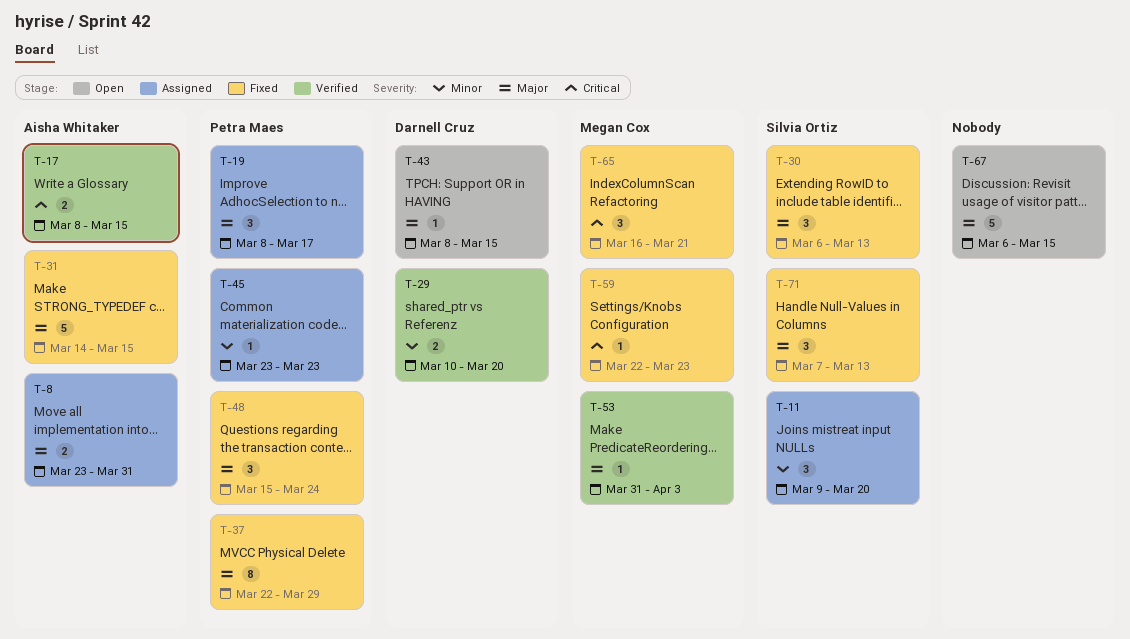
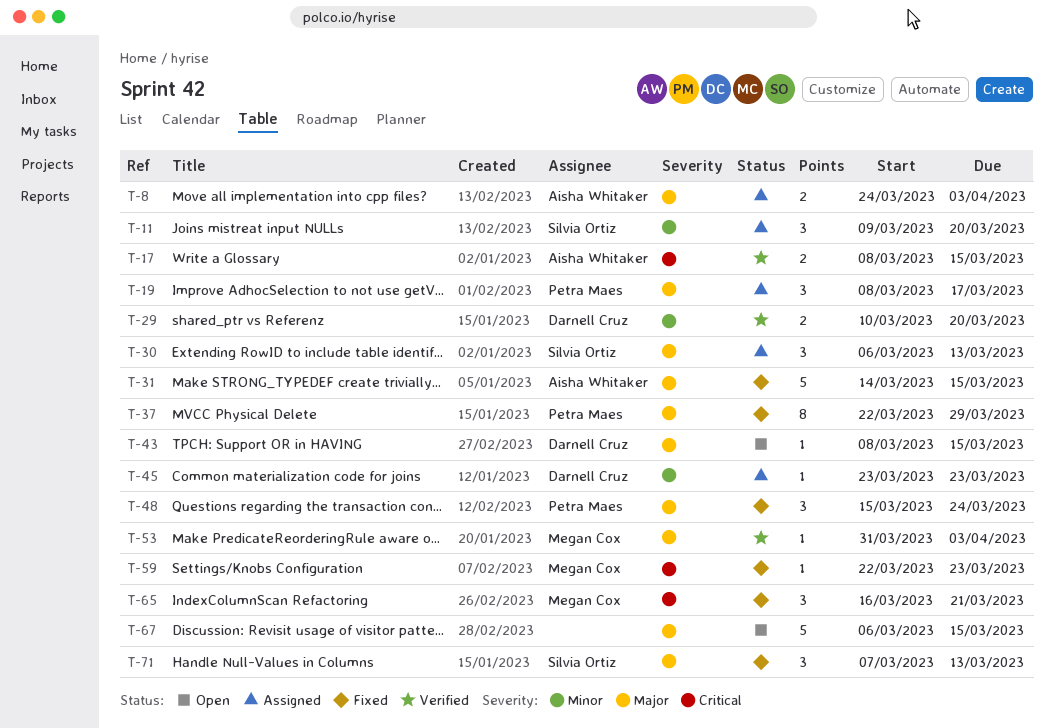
T-8, start: Mar 23 -> Mar 24
T-8, due: Mar 31 -> Apr 3
T-30, status: Fixed -> Assigned
T-45, owner: Petra Maes -> Darnell Cruz

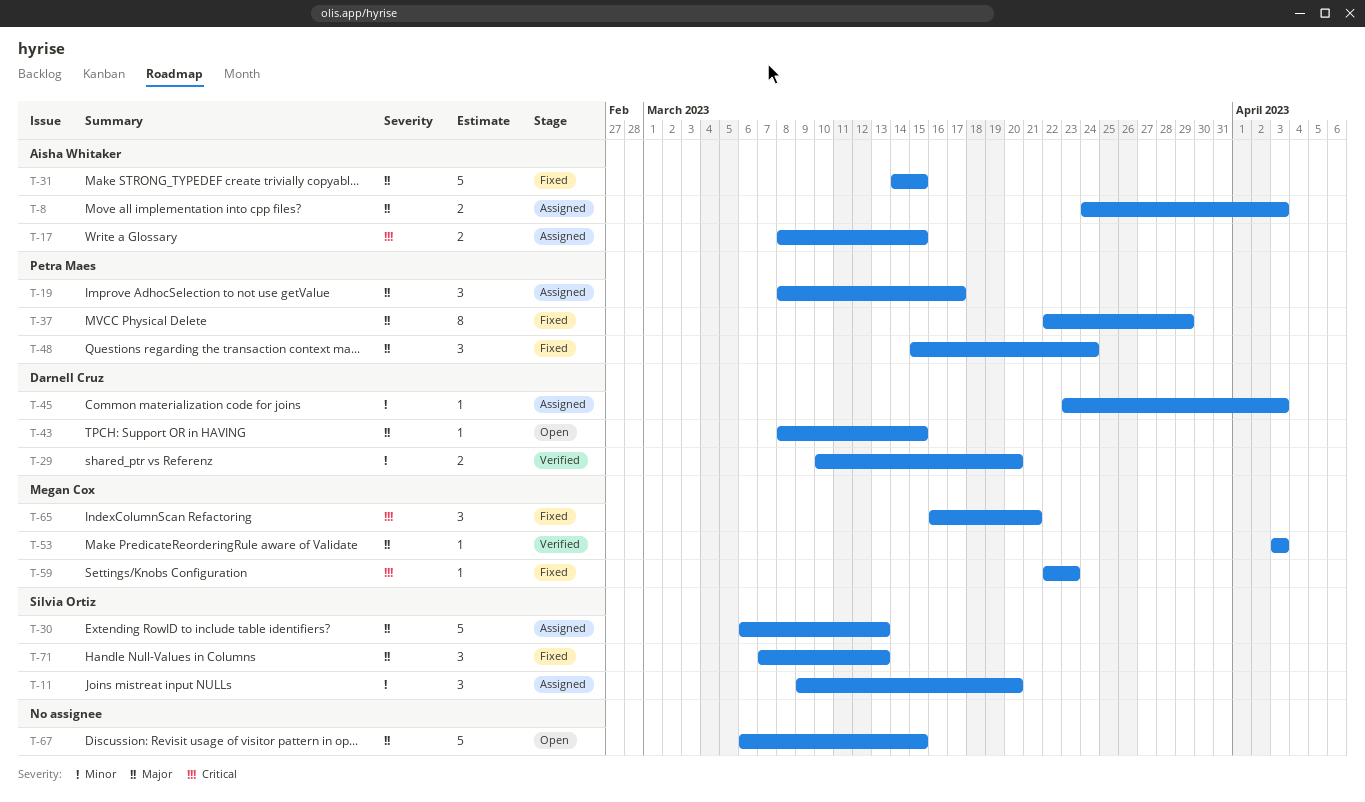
T-17, status: Verified -> Assigned
T-30, estimate: 3 -> 5
T-45, due: Mar 23 -> Apr 3
T-53, start: Mar 31 -> Apr 3

